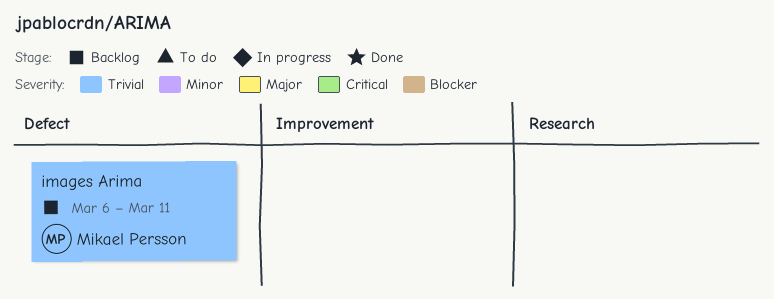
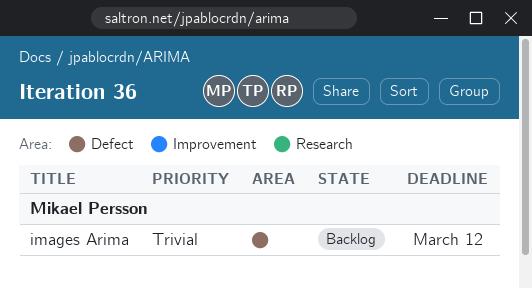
images Arima, due: Mar 11 -> Mar 12

